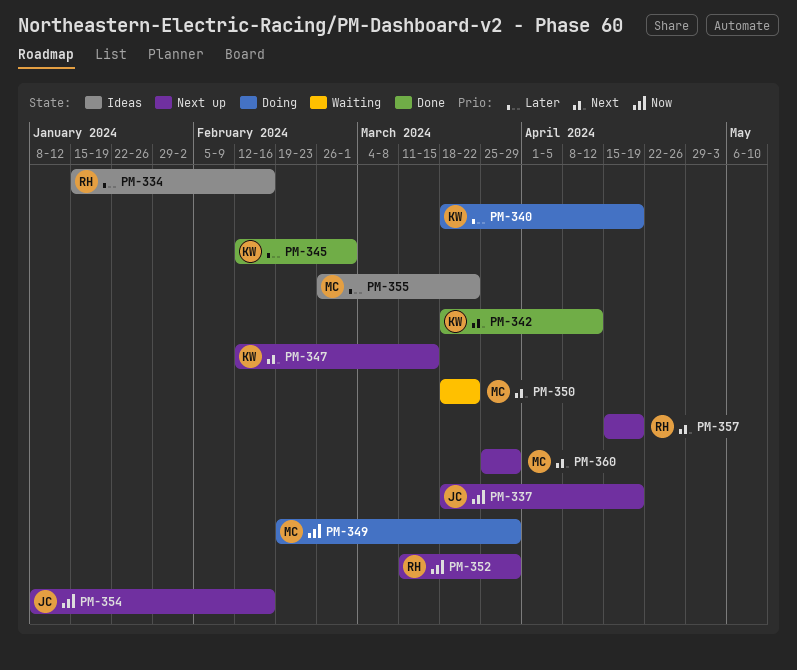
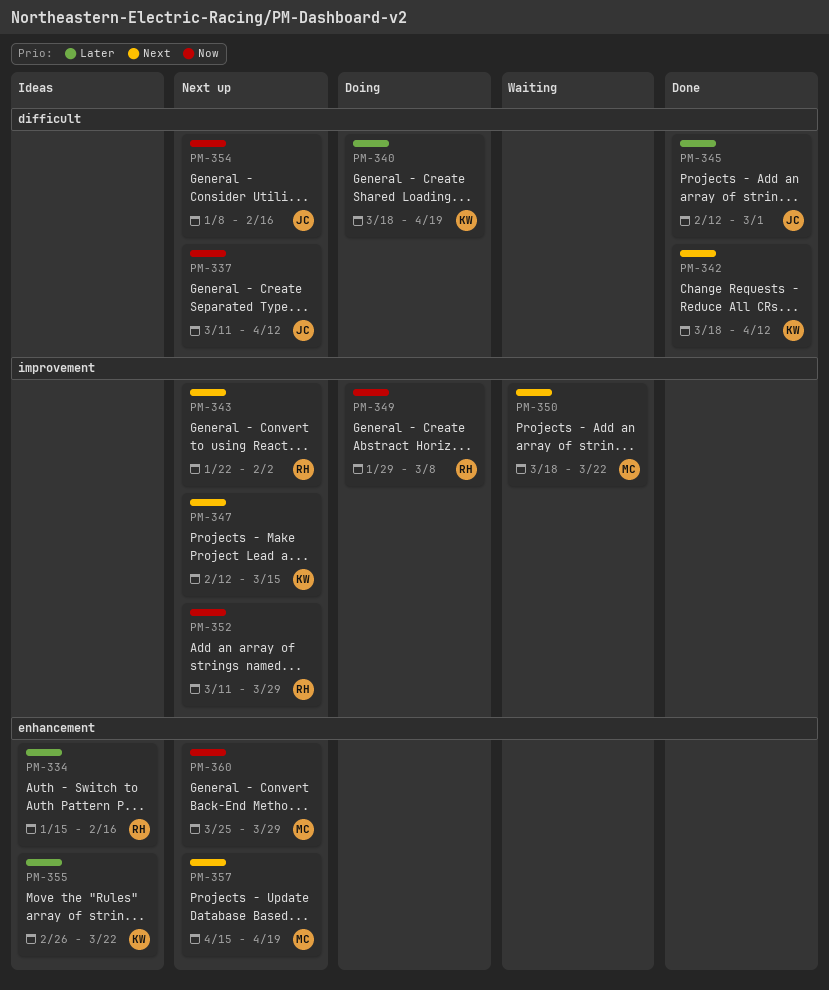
PM-337, start: Mar 18 -> Mar 11
PM-337, due: Apr 19 -> Apr 12
PM-343: none -> present
PM-345, owner: KW -> JC
PM-349, owner: MC -> RH
PM-349, start: Feb 19 -> Jan 29
PM-349, due: Mar 29 -> Mar 8
PM-355, owner: MC -> KW
PM-357, owner: RH -> MC
PM-360, priority: Next -> Now

